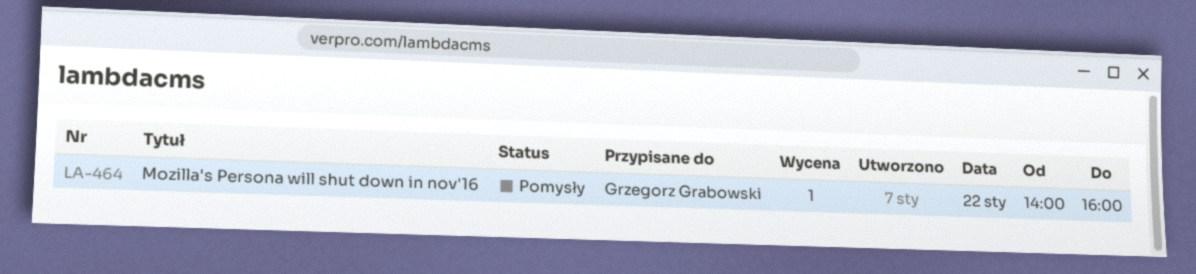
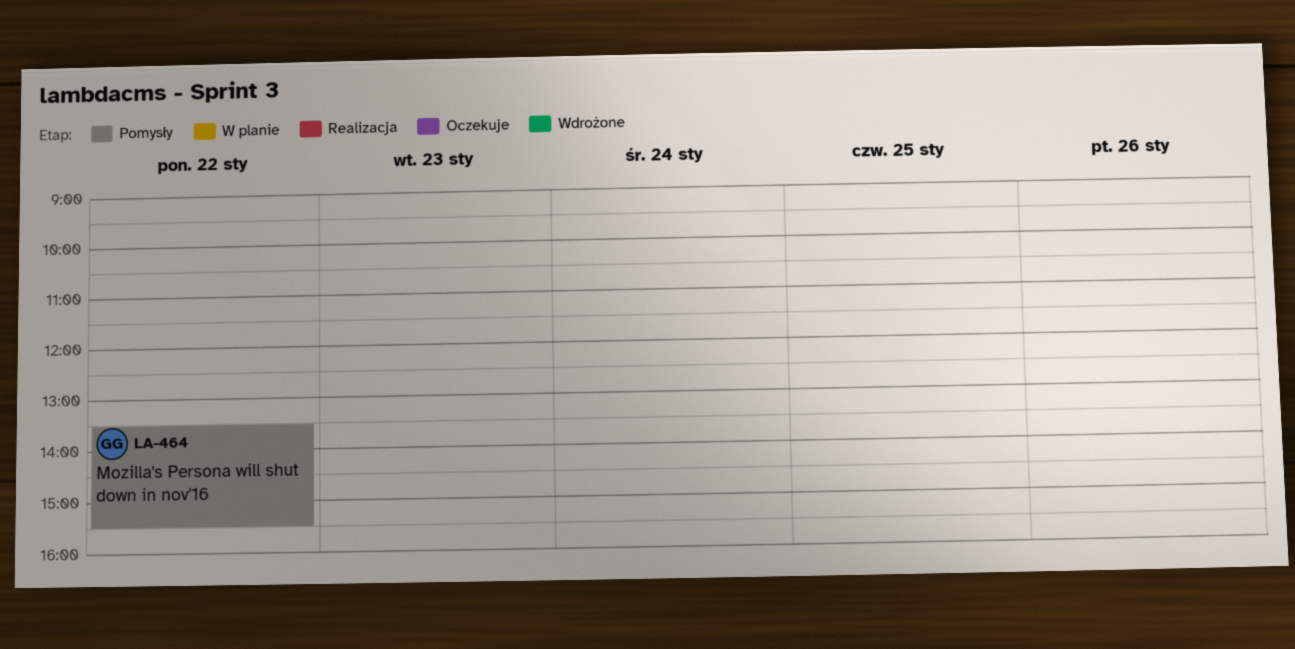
LA-464, begins: 14:00 -> 13:30
LA-464, ends: 16:00 -> 15:30

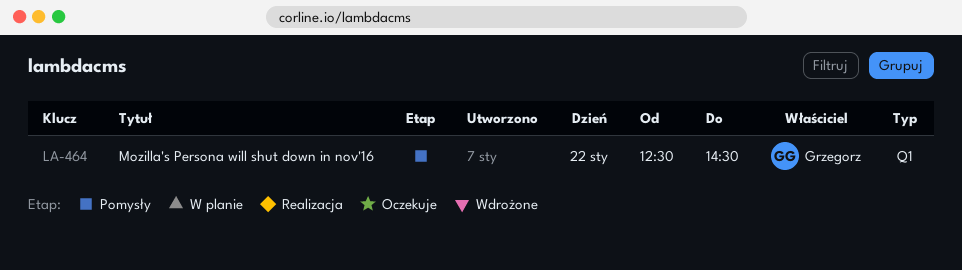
LA-464, begins: 13:30 -> 12:30
LA-464, ends: 15:30 -> 14:30

